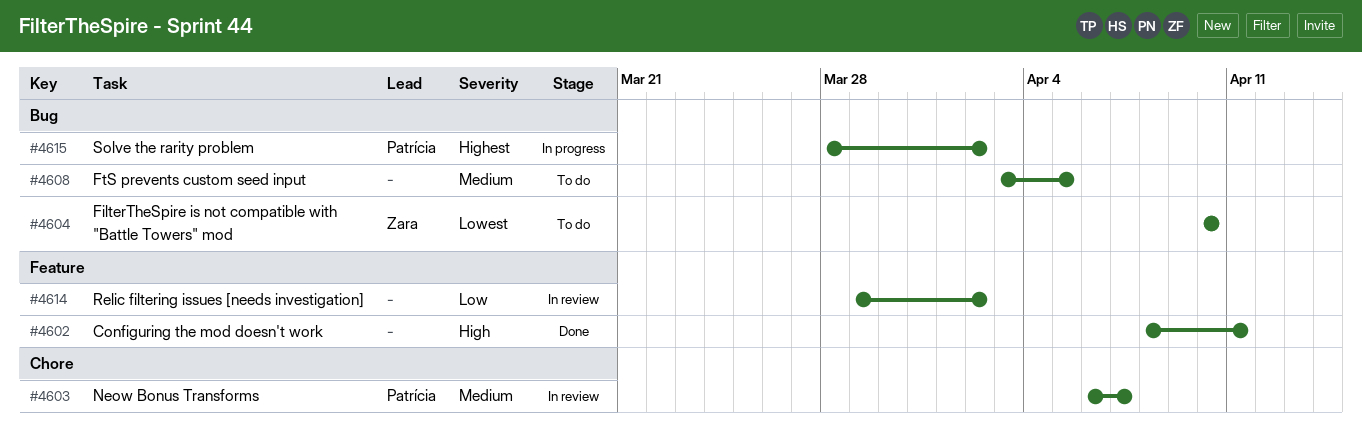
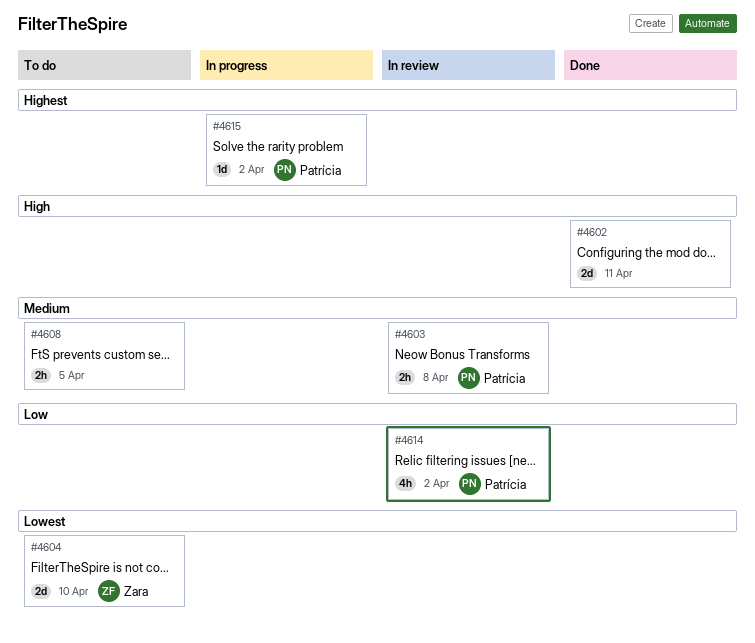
#4603, due: Apr 7 -> Apr 8
#4614, owner: none -> Patrícia

